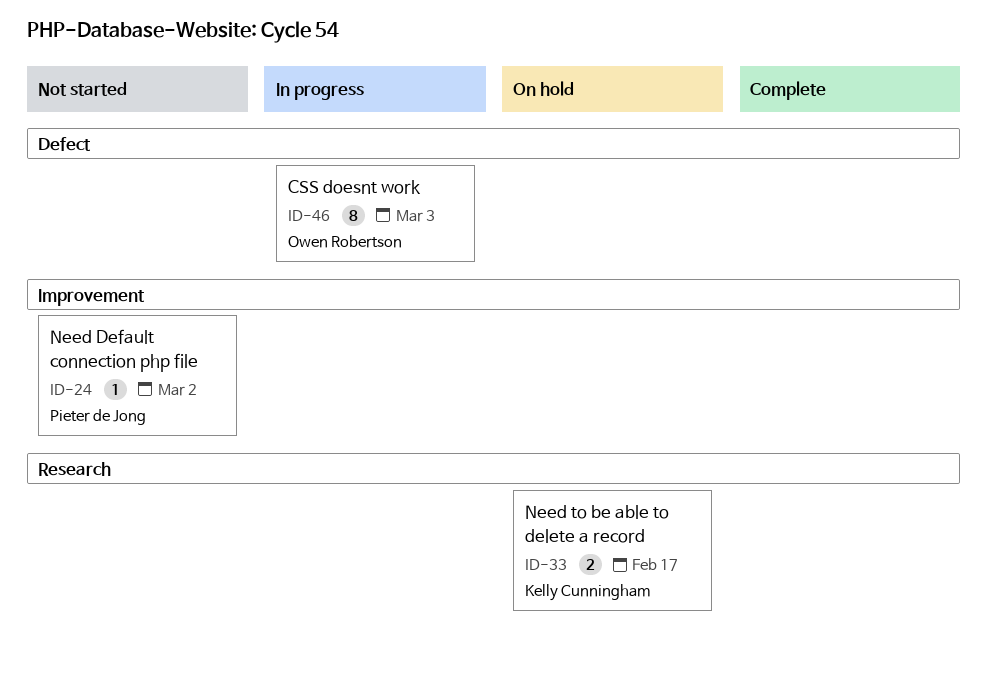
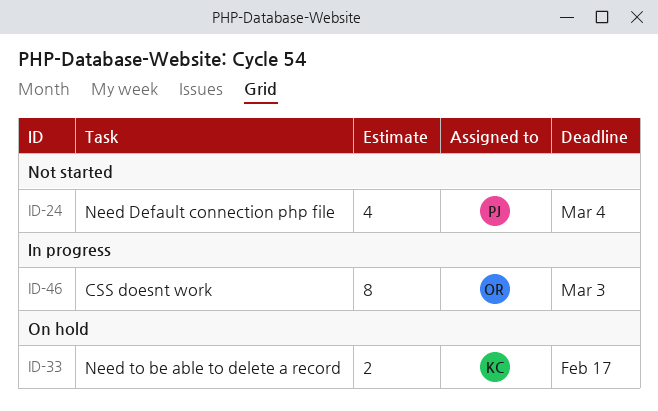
ID-24, estimate: 1 -> 4
ID-24, due: Mar 2 -> Mar 4

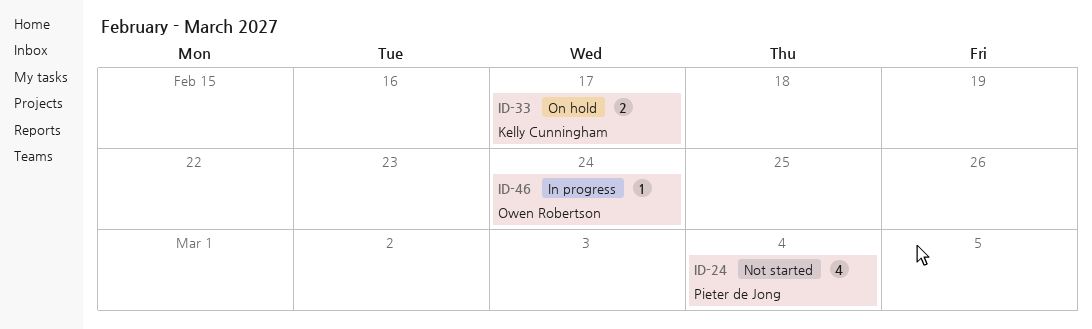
ID-46, estimate: 8 -> 1
ID-46, due: Mar 3 -> Feb 24

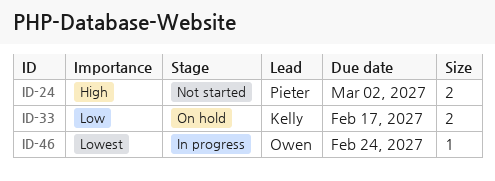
ID-24, estimate: 4 -> 2
ID-24, due: Mar 4 -> Mar 2

